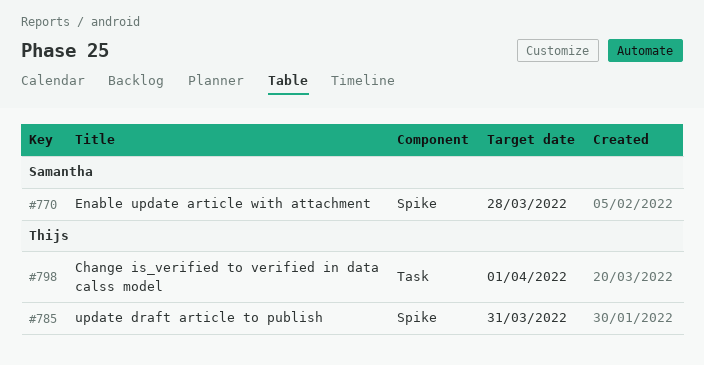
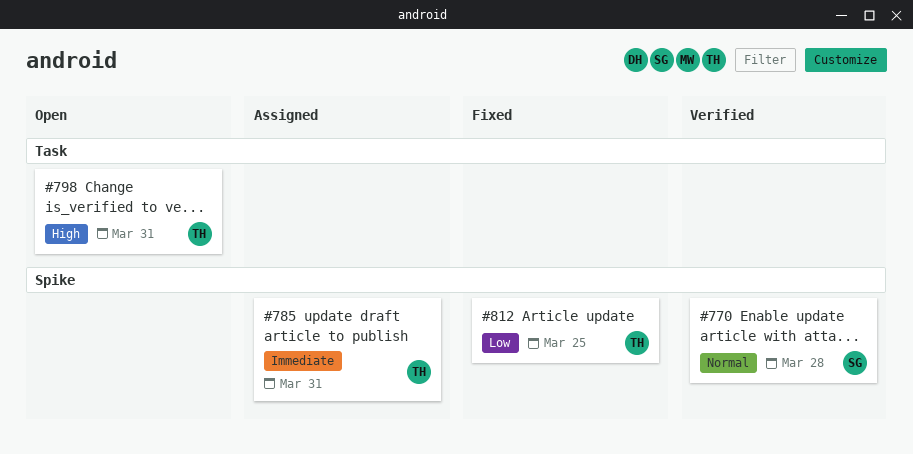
#798, due: Apr 1 -> Mar 31
#812: none -> present

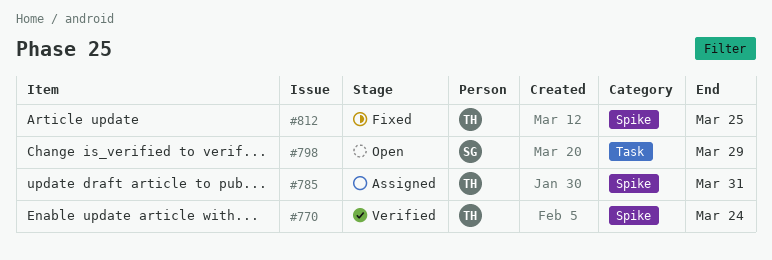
#770, owner: SG -> TH
#770, due: Mar 28 -> Mar 24
#798, owner: TH -> SG
#798, due: Mar 31 -> Mar 29

